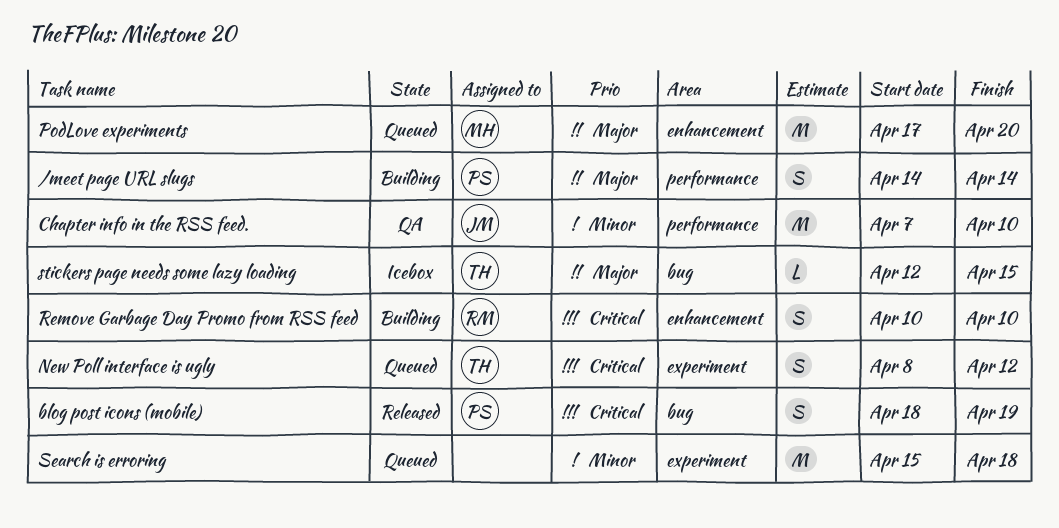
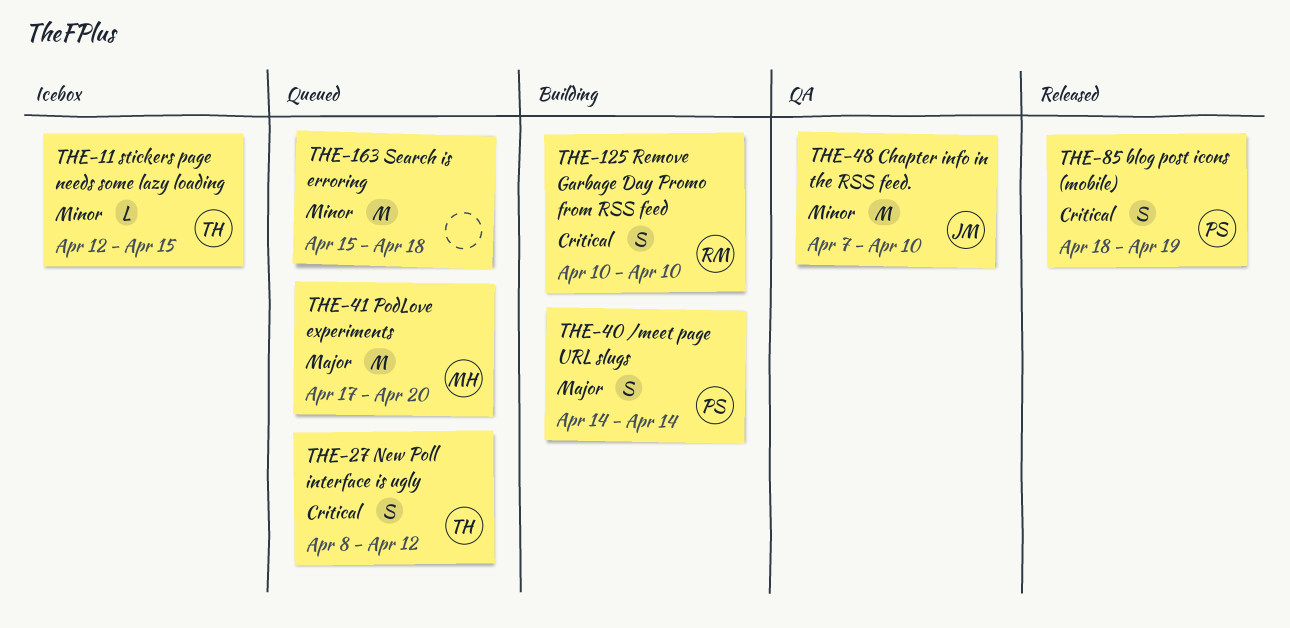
stickers page needs some lazy loading, priority: Major -> Minor

